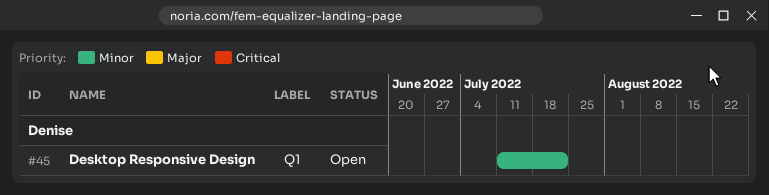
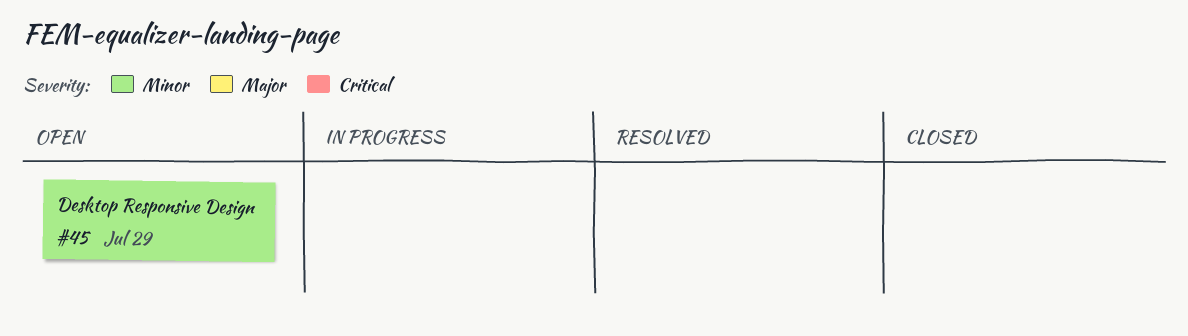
#45, due: Jul 22 -> Jul 29

